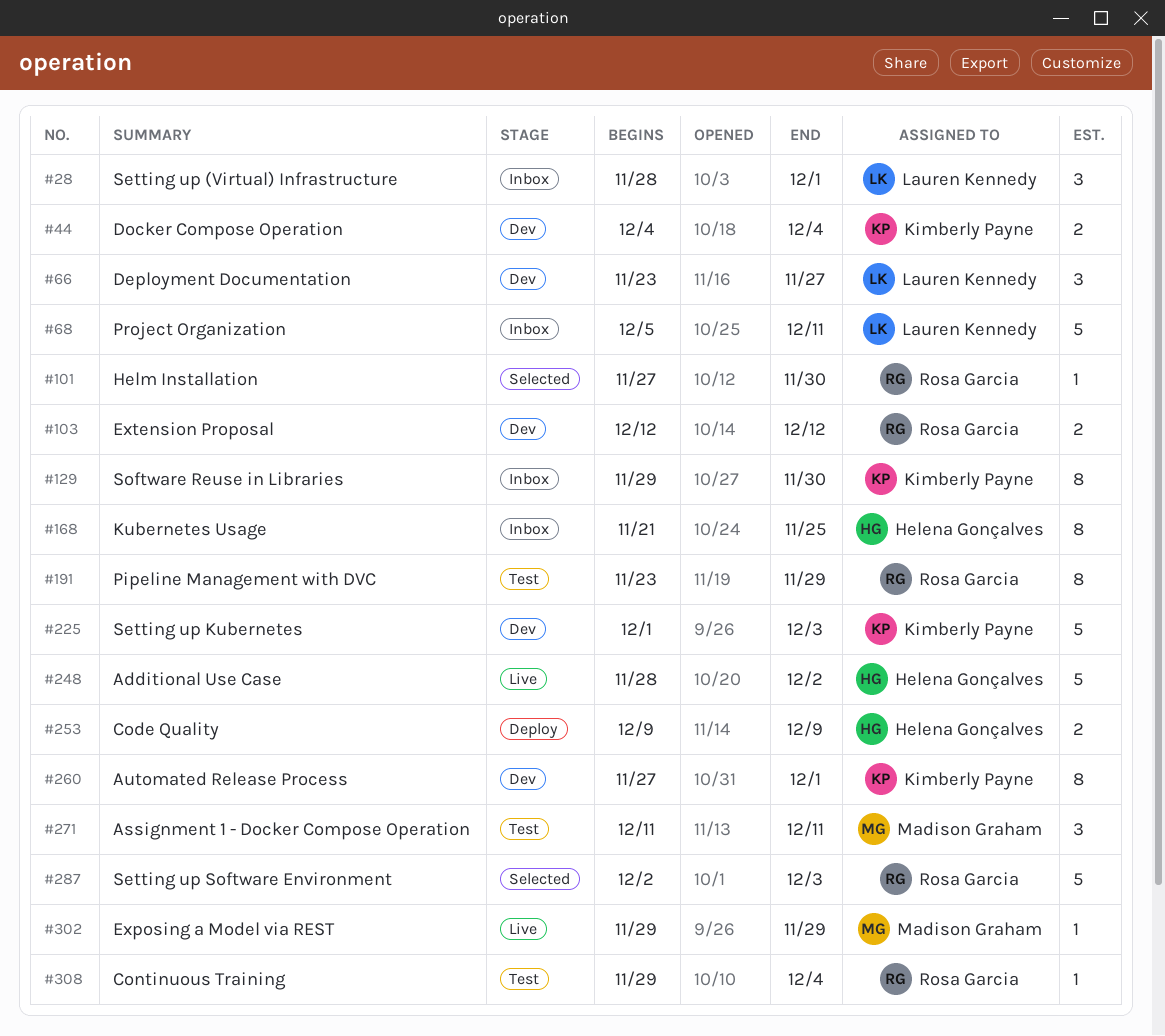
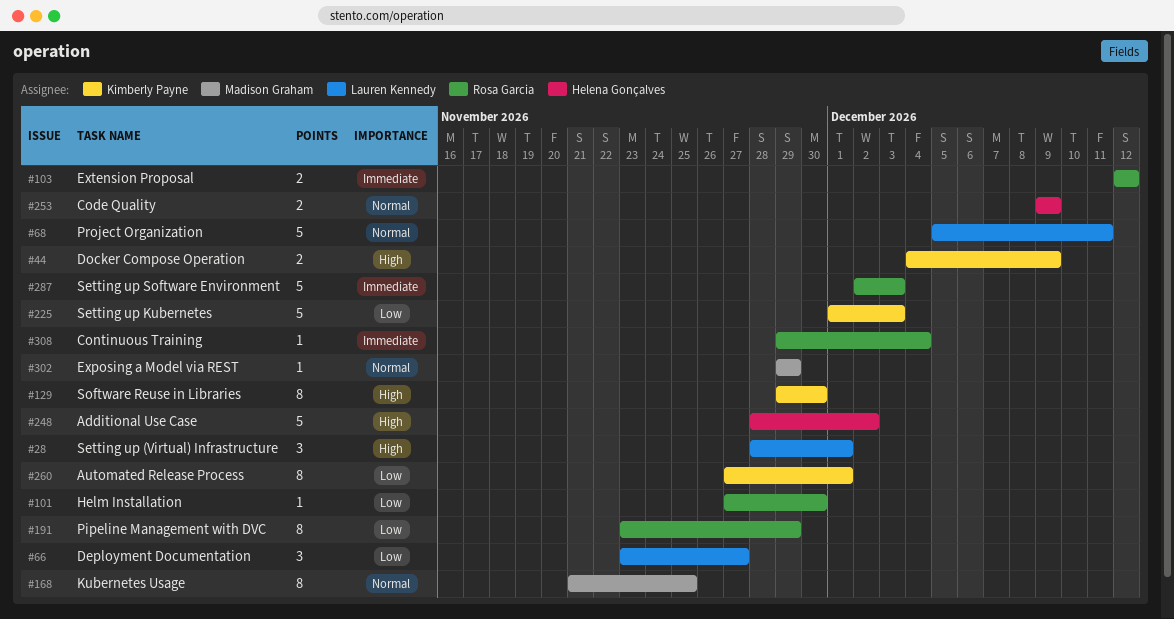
#44, due: Dec 4 -> Dec 9
#168, owner: Helena Gonçalves -> Madison Graham
#271: present -> none

